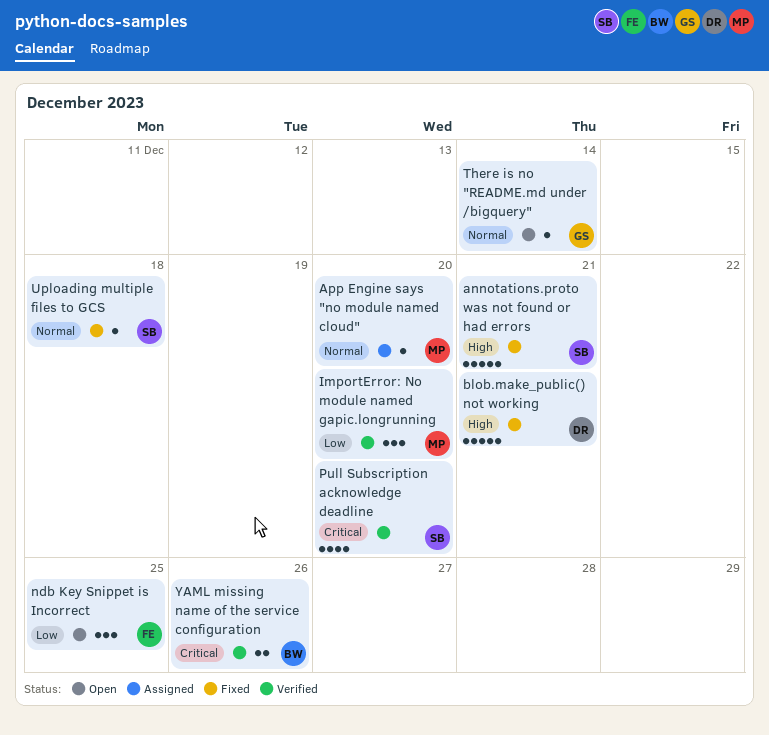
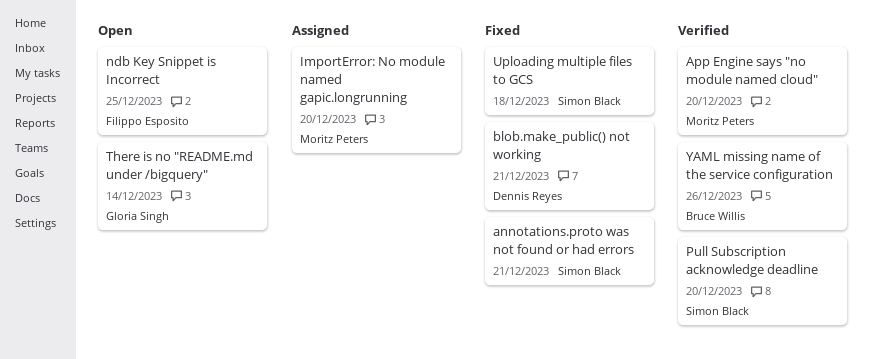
App Engine says "no module named cloud", status: Assigned -> Verified
ImportError: No module named gapic.longrunning, status: Verified -> Assigned

